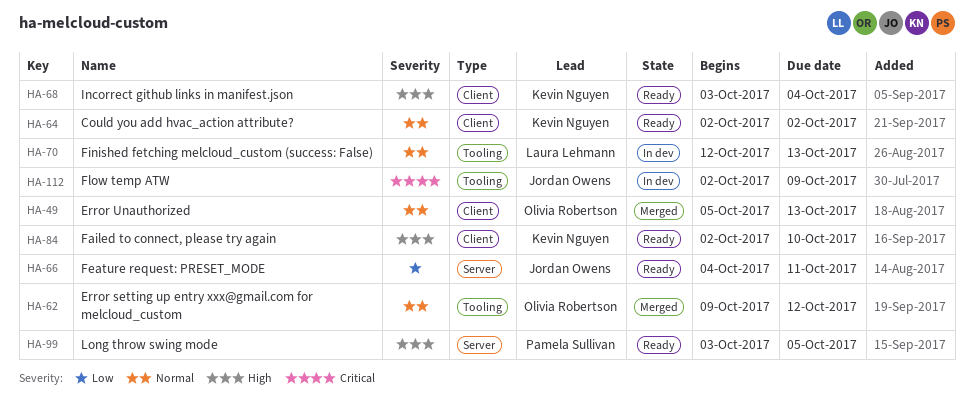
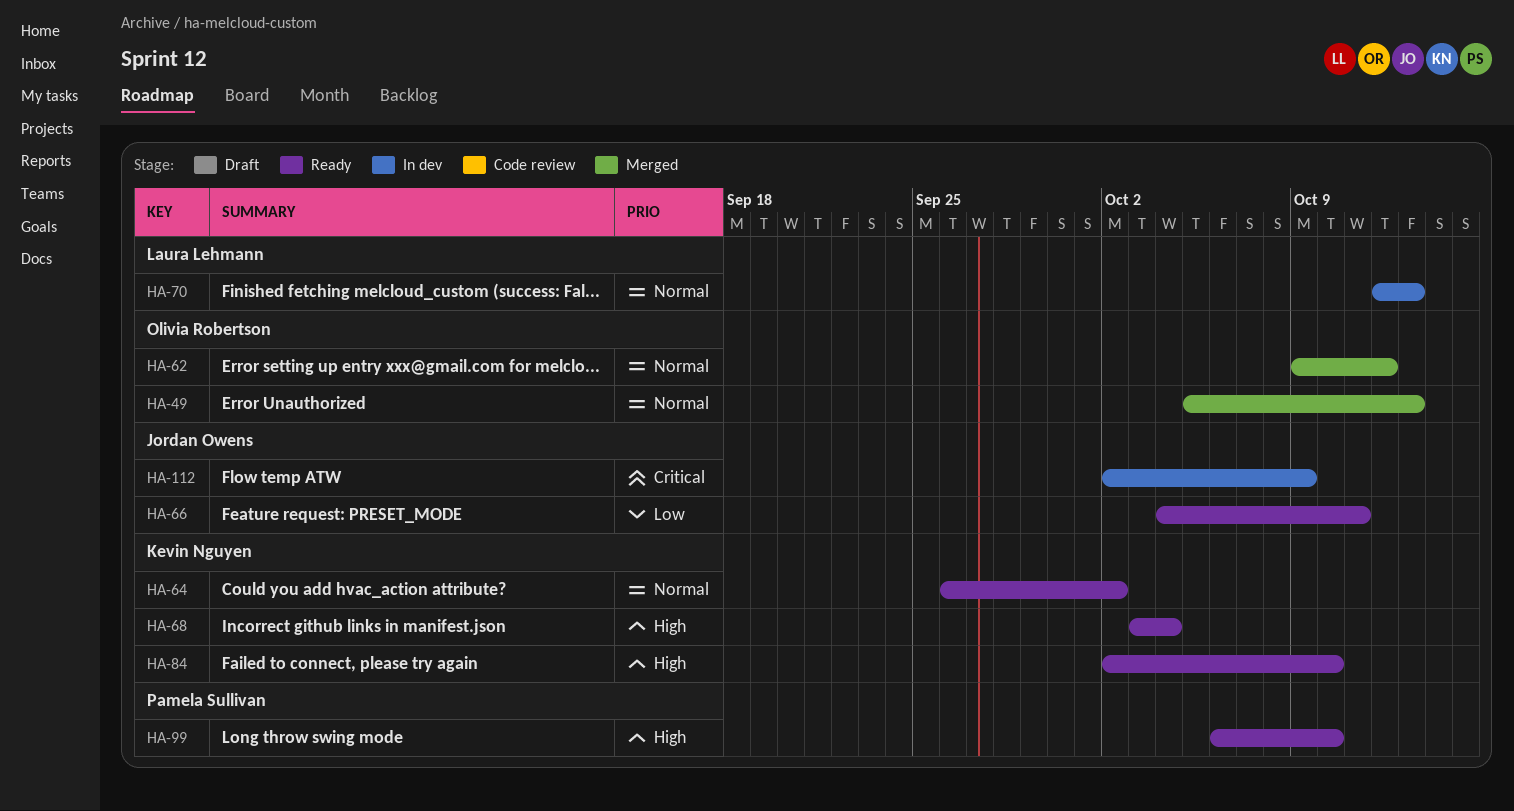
HA-64, start: Oct 2 -> Sep 26
HA-99, start: Oct 3 -> Oct 6
HA-99, due: Oct 5 -> Oct 10

